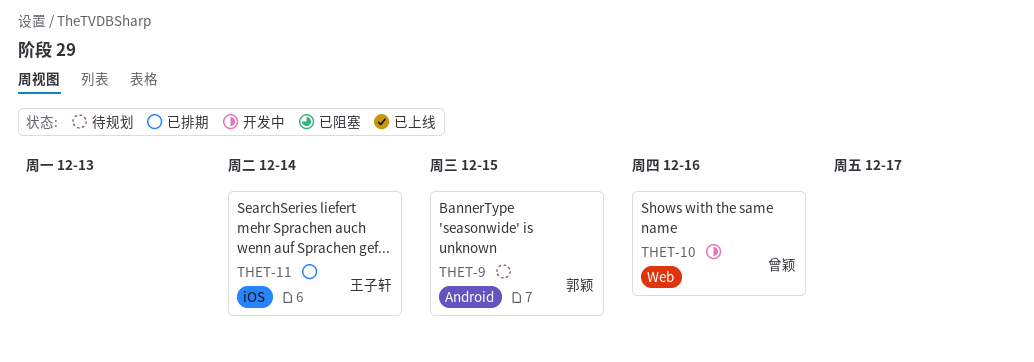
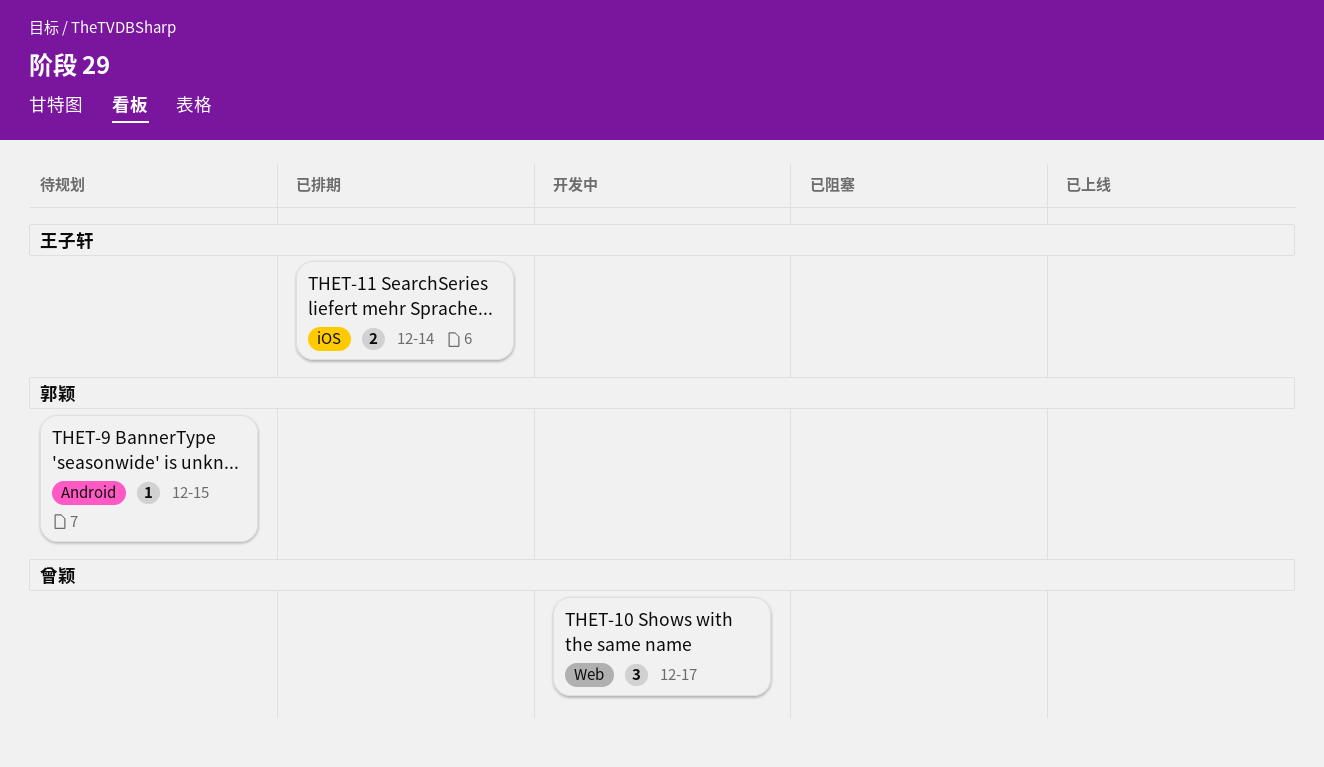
THET-10, due: Dec 16 -> Dec 17

